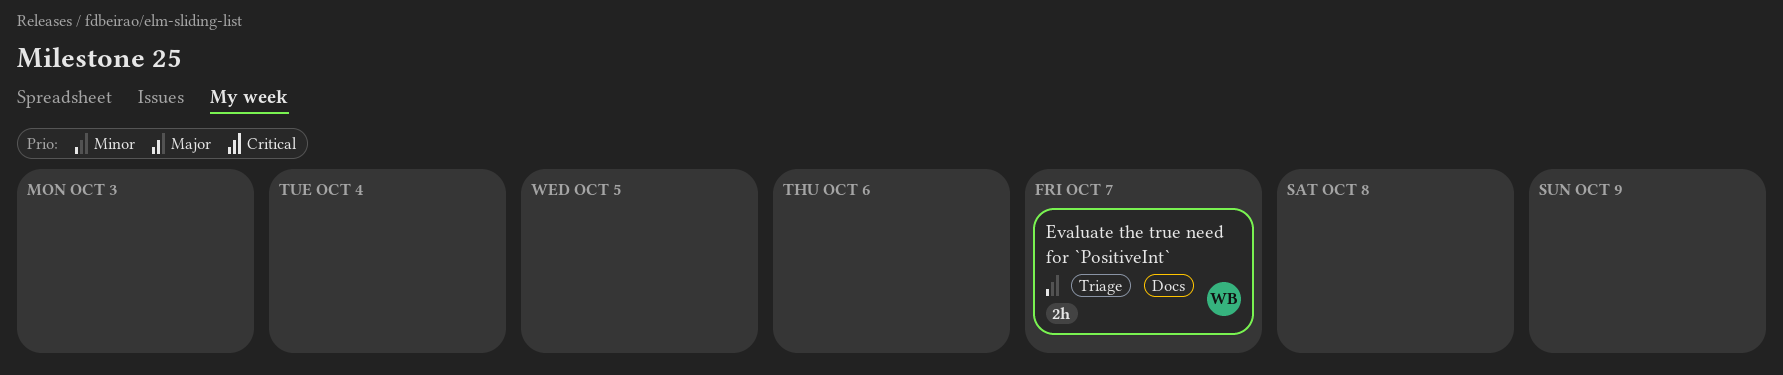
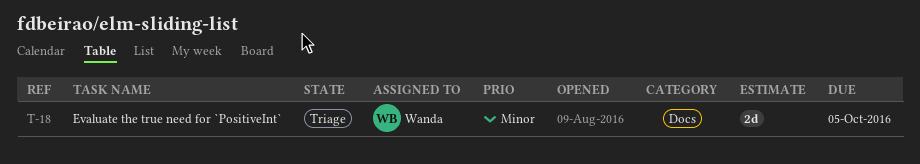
Evaluate the true need for `PositiveInt`, estimate: 2h -> 2d
Evaluate the true need for `PositiveInt`, due: Oct 7 -> Oct 5

